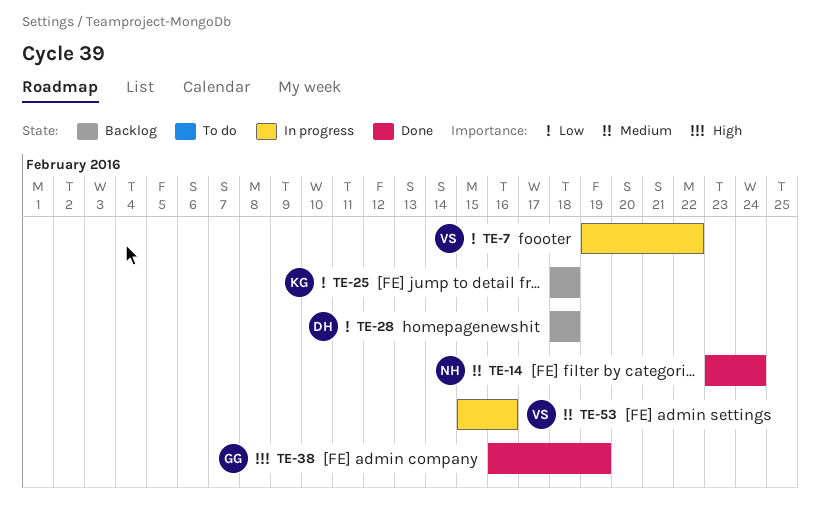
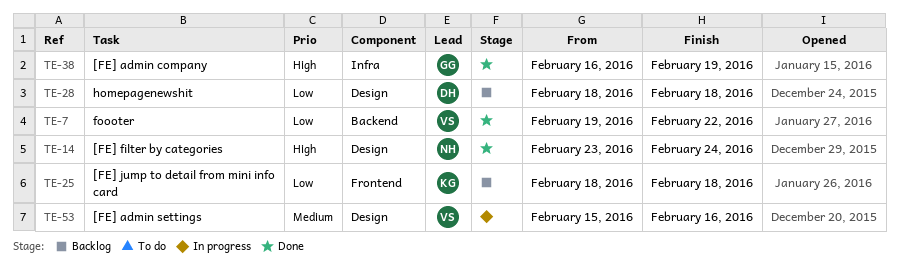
TE-7, status: In progress -> Done
TE-14, priority: Medium -> High

